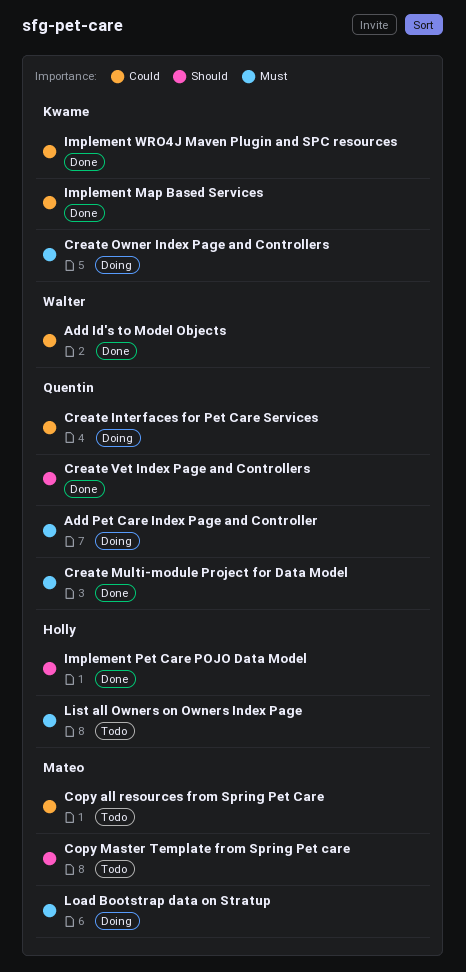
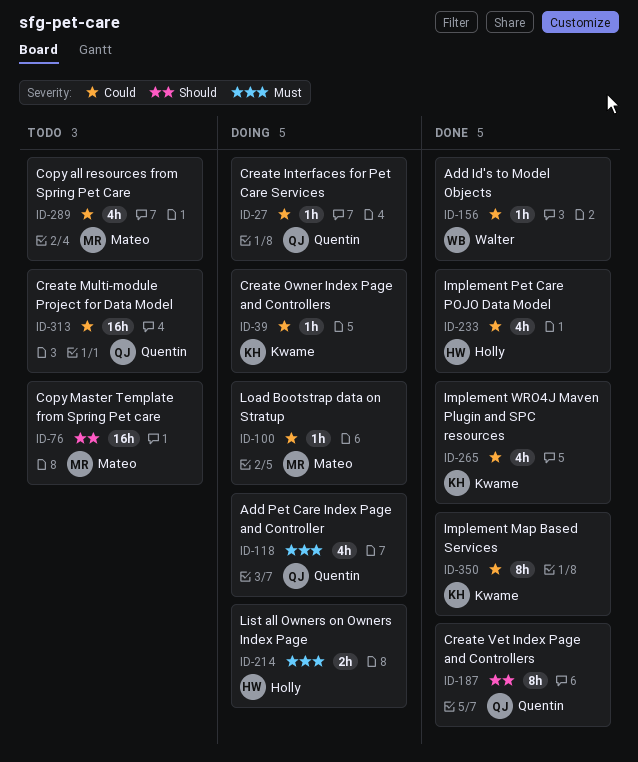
Create Multi-module Project for Data Model, status: Done -> Todo
Create Multi-module Project for Data Model, priority: Must -> Could
Create Owner Index Page and Controllers, priority: Must -> Could
Implement Pet Care POJO Data Model, priority: Should -> Could
List all Owners on Owners Index Page, status: Todo -> Doing
Load Bootstrap data on Stratup, priority: Must -> Could

